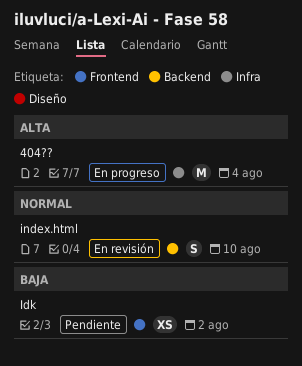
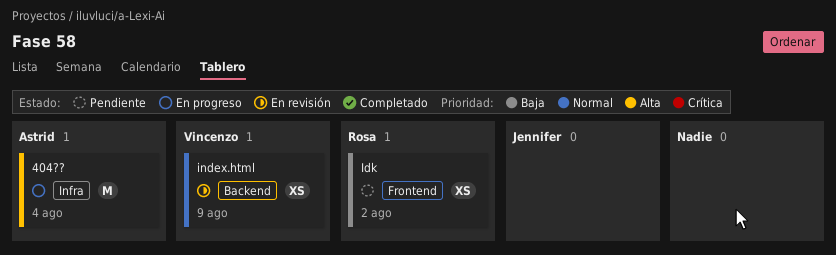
index.html, estimate: S -> XS
index.html, due: Aug 10 -> Aug 9

